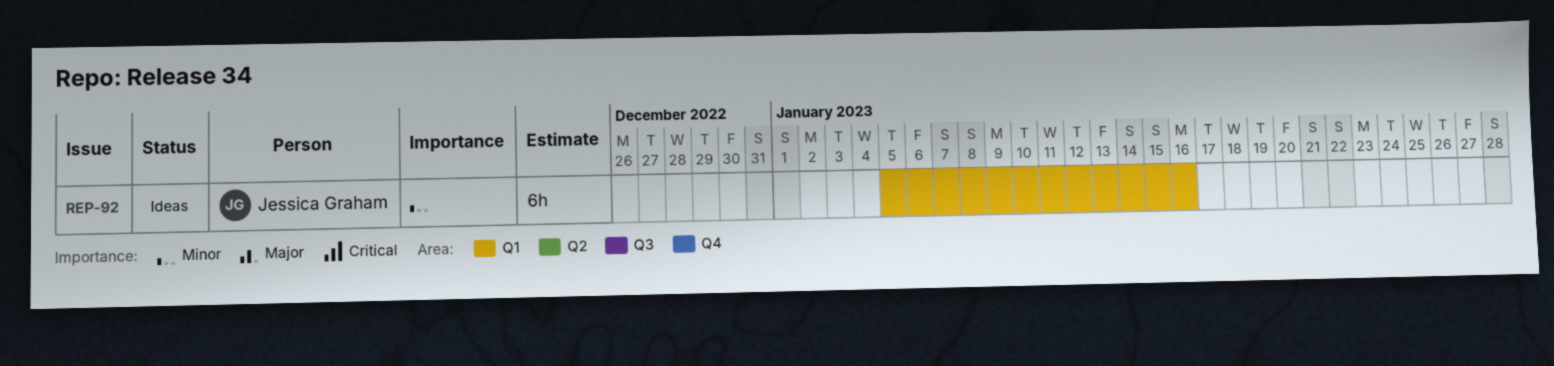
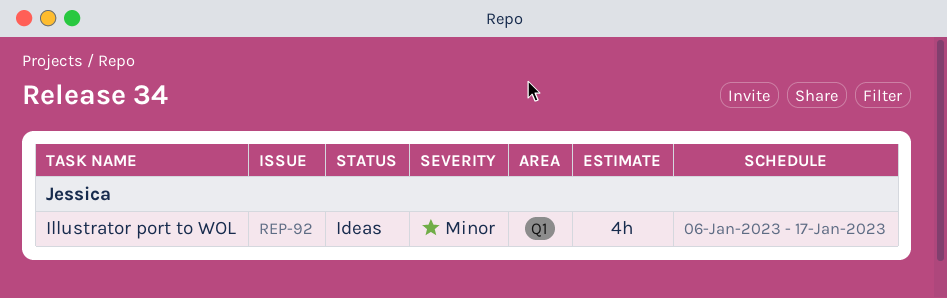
REP-92, estimate: 6h -> 4h
REP-92, start: Jan 5 -> Jan 6
REP-92, due: Jan 16 -> Jan 17

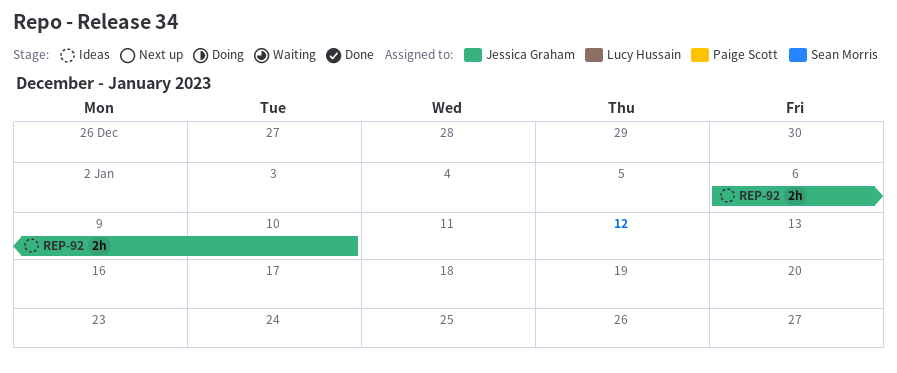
REP-92, estimate: 4h -> 2h
REP-92, due: Jan 17 -> Jan 10

